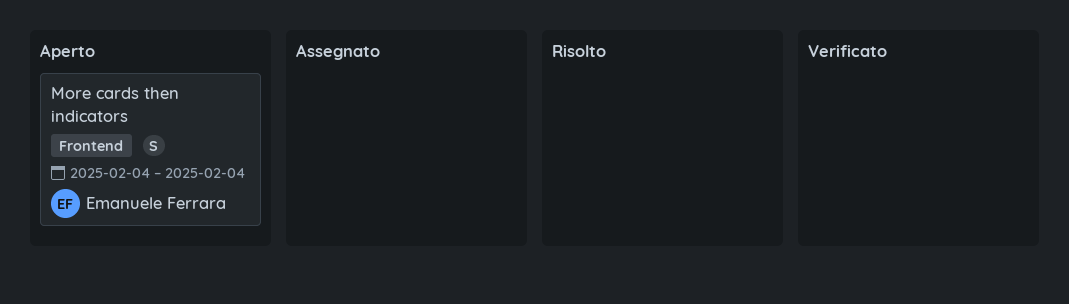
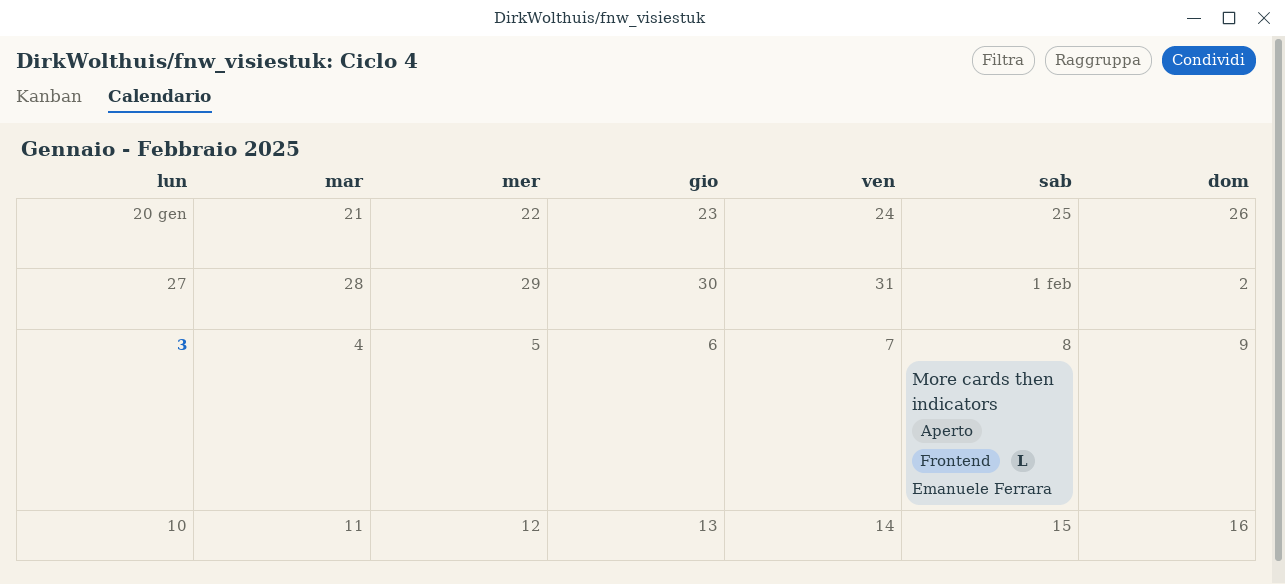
More cards then indicators, estimate: S -> L
More cards then indicators, due: Feb 4 -> Feb 8

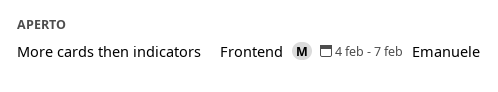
More cards then indicators, estimate: L -> M
More cards then indicators, due: Feb 8 -> Feb 7

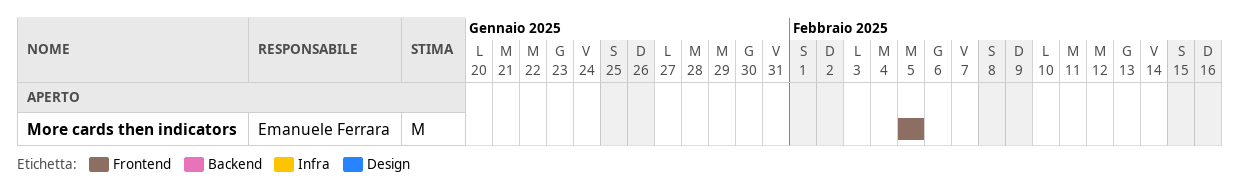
More cards then indicators, start: Feb 4 -> Feb 5
More cards then indicators, due: Feb 7 -> Feb 5

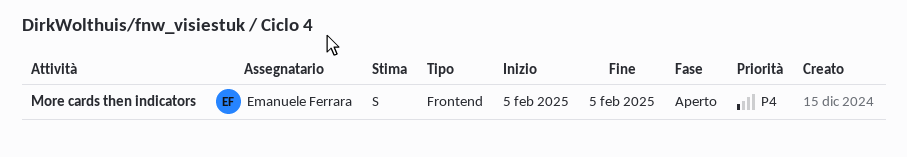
More cards then indicators, estimate: M -> S

